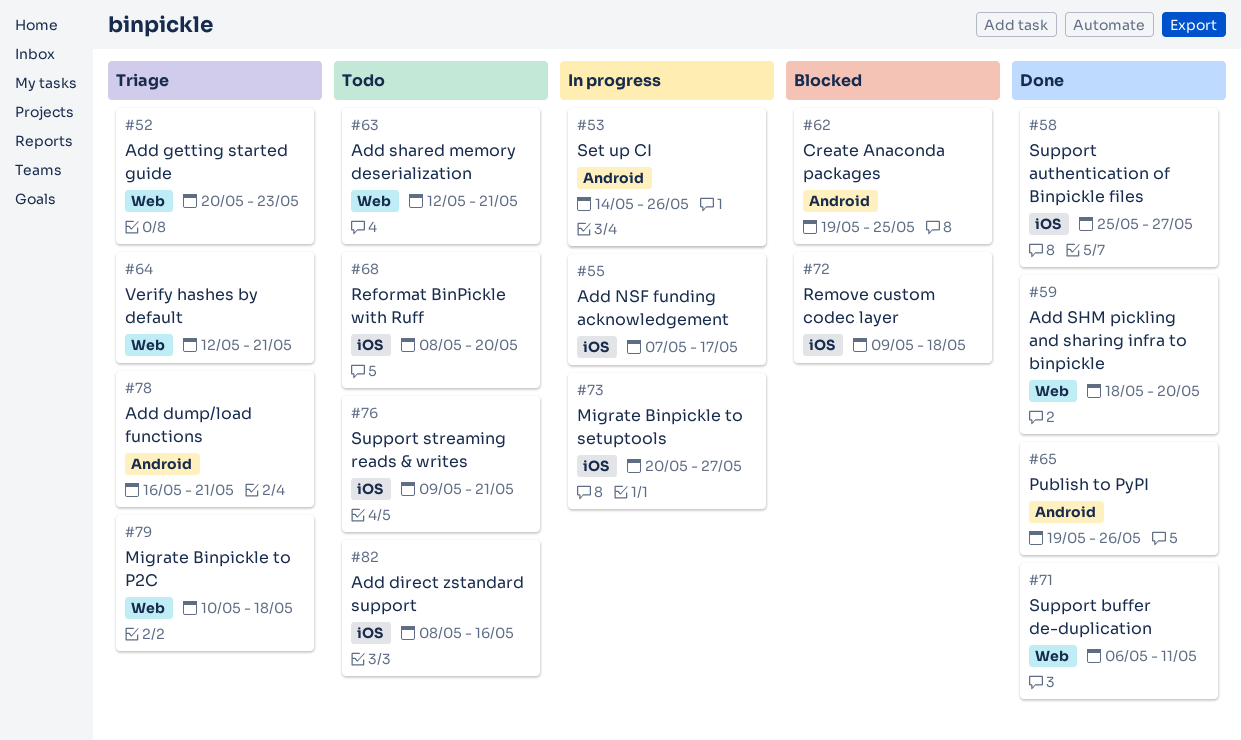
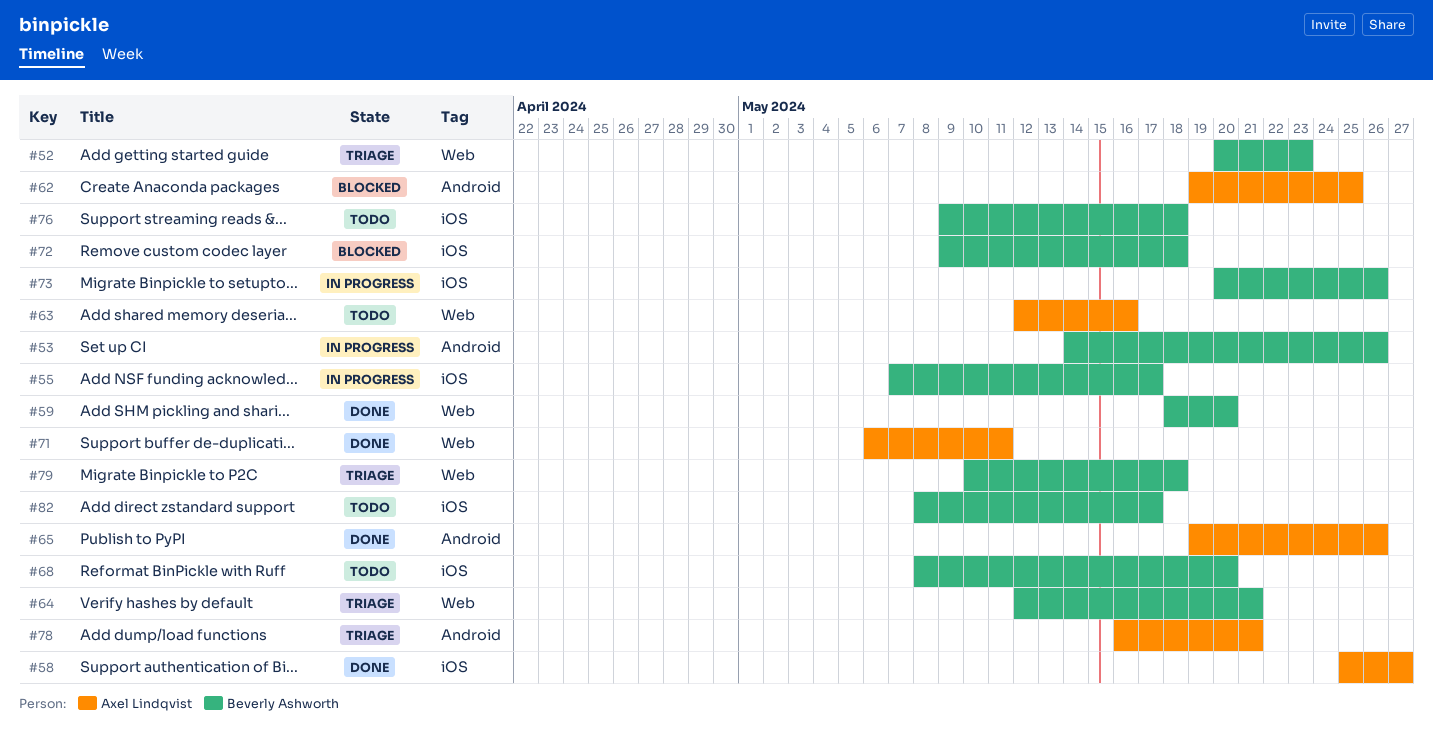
#63, due: May 21 -> May 16
#73, due: May 27 -> May 26
#76, due: May 21 -> May 18
#82, due: May 16 -> May 17

